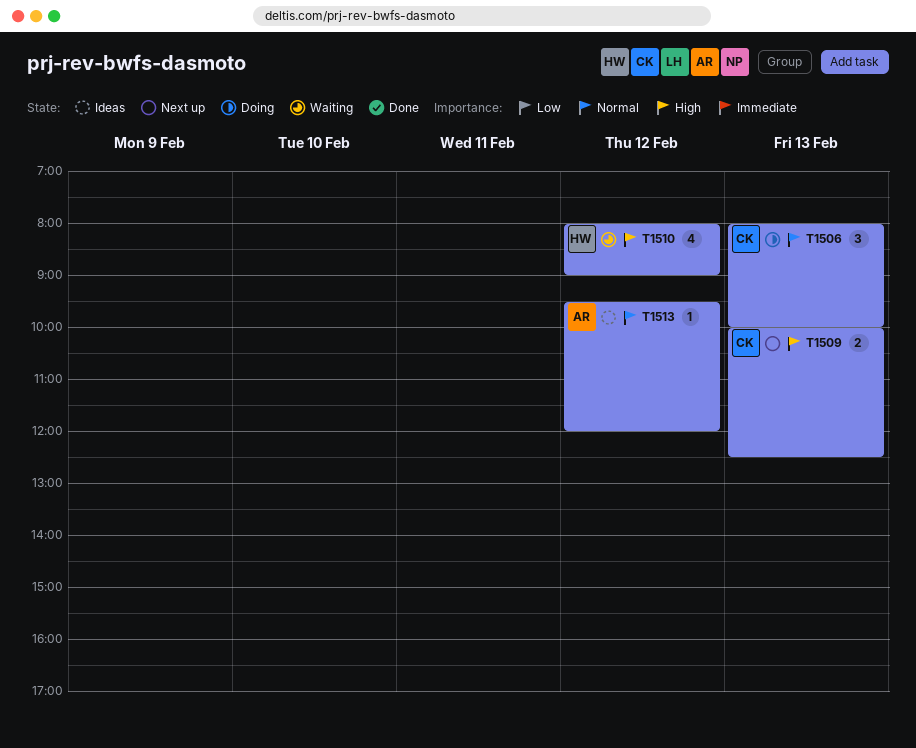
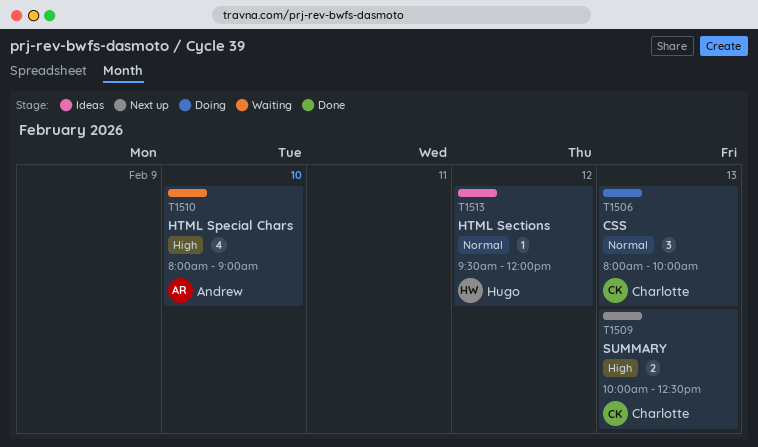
T1510, owner: Hugo -> Andrew
T1510, day: Feb 12 -> Feb 10
T1513, owner: Andrew -> Hugo

